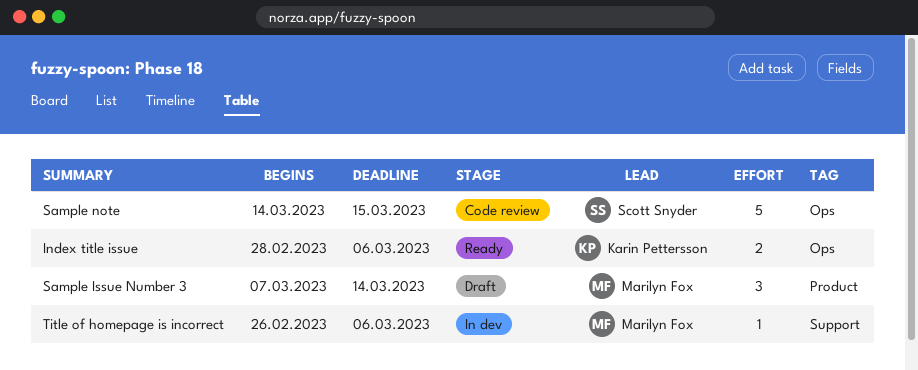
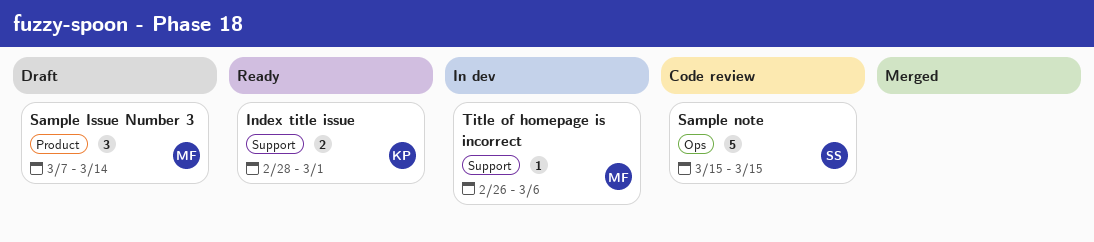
Index title issue, label: Ops -> Support
Index title issue, due: Mar 6 -> Mar 1
Sample note, start: Mar 14 -> Mar 15

